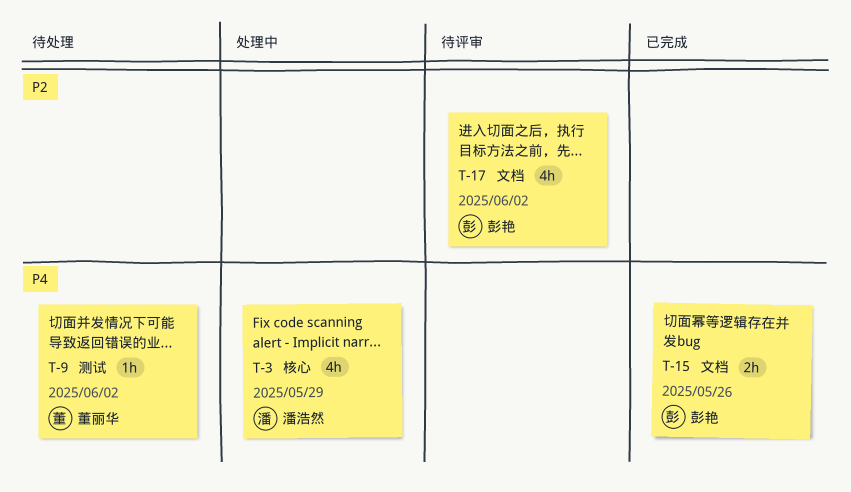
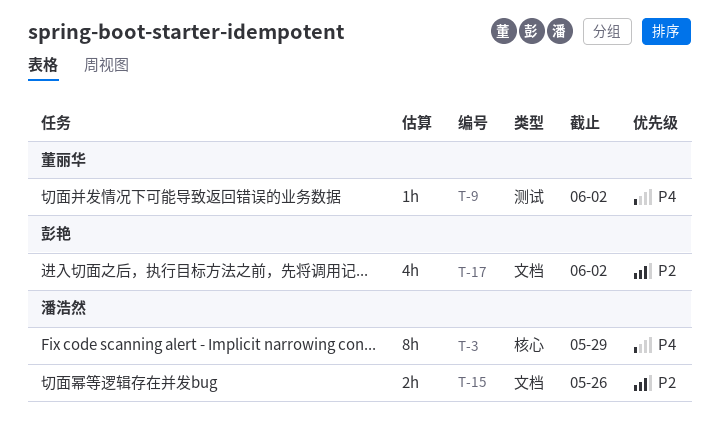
T-3, estimate: 4h -> 8h
T-15, owner: 彭艳 -> 潘浩然
T-15, priority: P4 -> P2

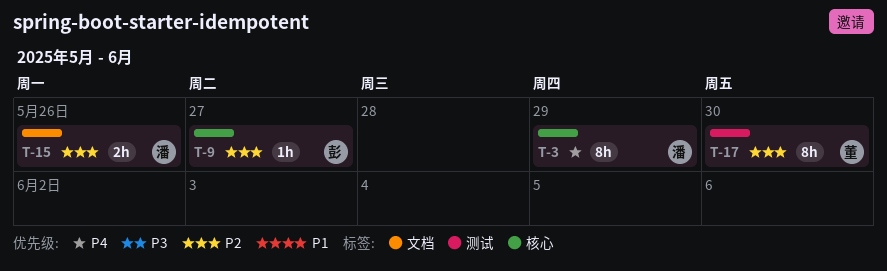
T-9, owner: 董丽华 -> 彭艳
T-9, priority: P4 -> P2
T-9, label: 测试 -> 核心
T-9, due: Jun 2 -> May 27
T-17, owner: 彭艳 -> 董丽华
T-17, label: 文档 -> 测试
T-17, estimate: 4h -> 8h
T-17, due: Jun 2 -> May 30

